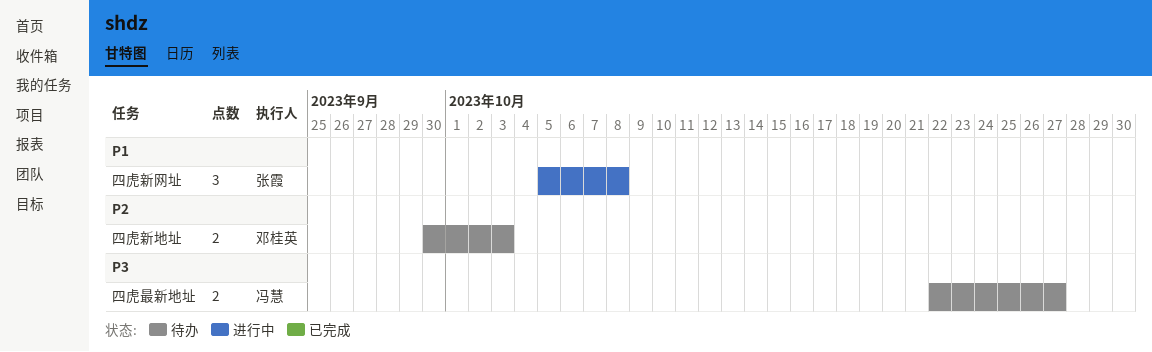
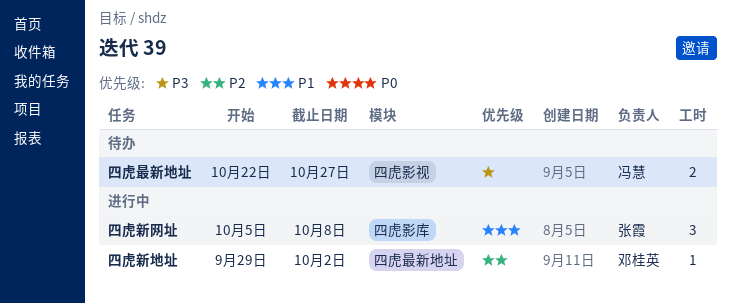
四虎新地址, status: 待办 -> 进行中
四虎新地址, estimate: 2 -> 1
四虎新地址, start: Sep 30 -> Sep 29
四虎新地址, due: Oct 3 -> Oct 2

